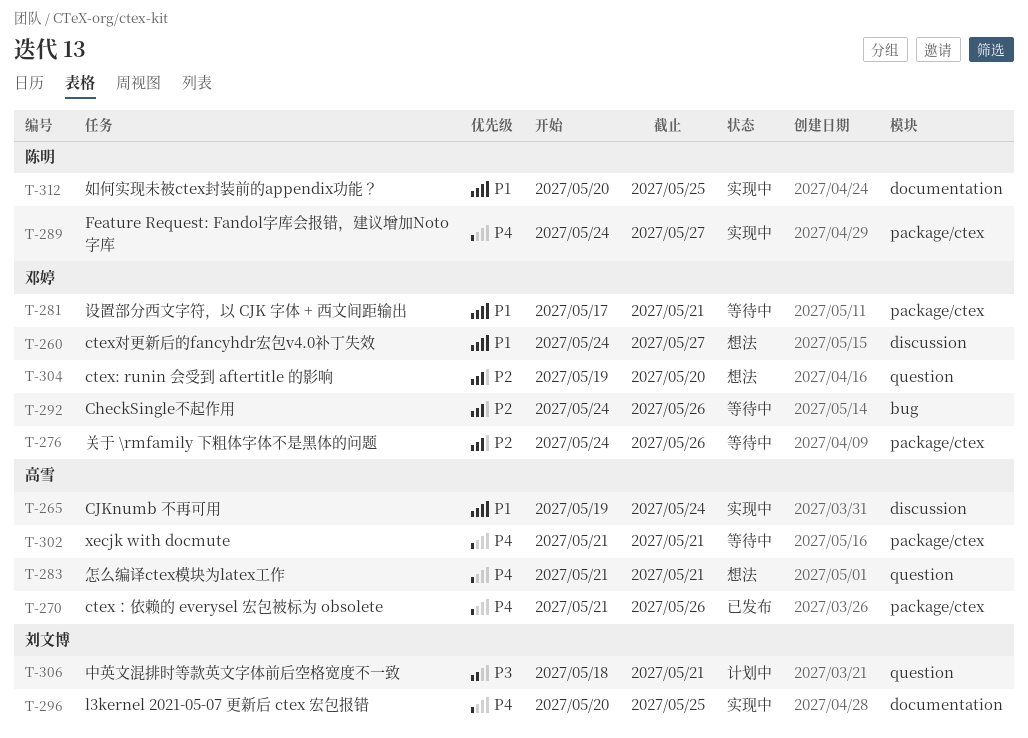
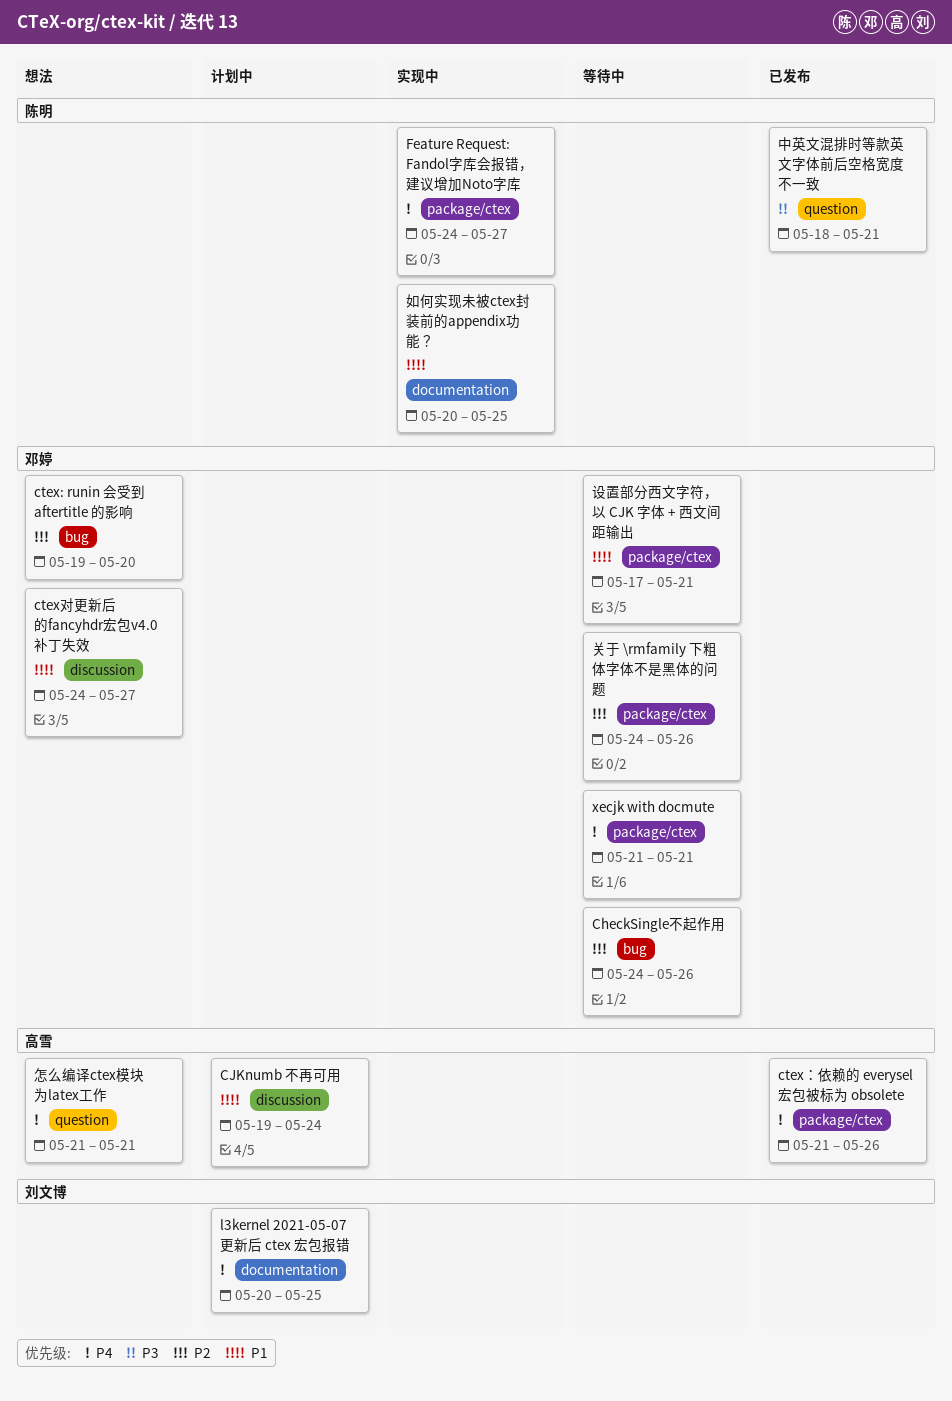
CJKnumb 不再可用, status: 实现中 -> 计划中
ctex: runin 会受到 aftertitle 的影响, label: question -> bug
l3kernel 2021-05-07 更新后 ctex 宏包报错, status: 实现中 -> 计划中
xecjk with docmute, owner: 高雪 -> 邓婷
中英文混排时等款英文字体前后空格宽度不一致, status: 计划中 -> 已发布
中英文混排时等款英文字体前后空格宽度不一致, owner: 刘文博 -> 陈明

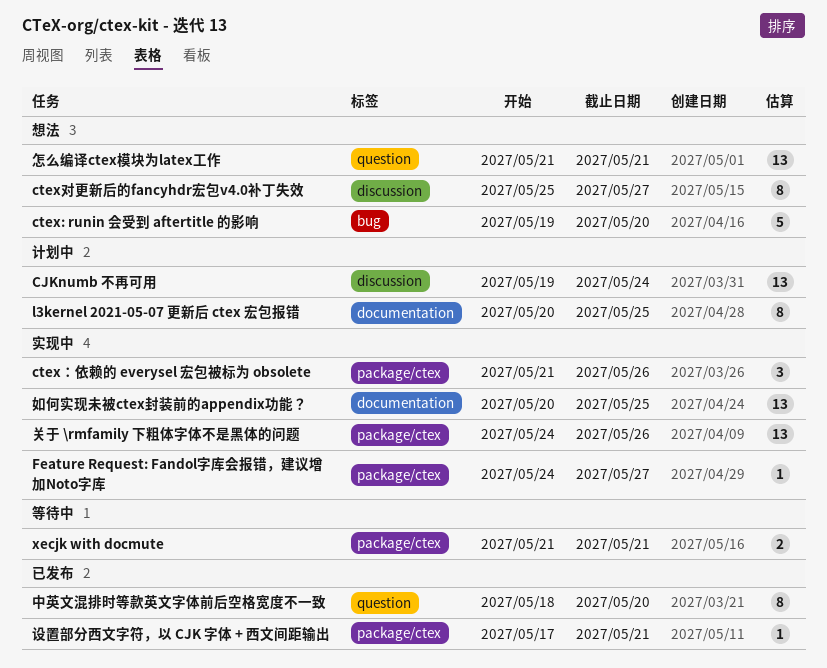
CheckSingle不起作用: present -> none
ctex对更新后的fancyhdr宏包v4.0补丁失效, start: May 24 -> May 25
ctex：依赖的 everysel 宏包被标为 obsolete, status: 已发布 -> 实现中
中英文混排时等款英文字体前后空格宽度不一致, due: May 21 -> May 20
关于 \rmfamily 下粗体字体不是黑体的问题, status: 等待中 -> 实现中
设置部分西文字符，以 CJK 字体 + 西文间距输出, status: 等待中 -> 已发布

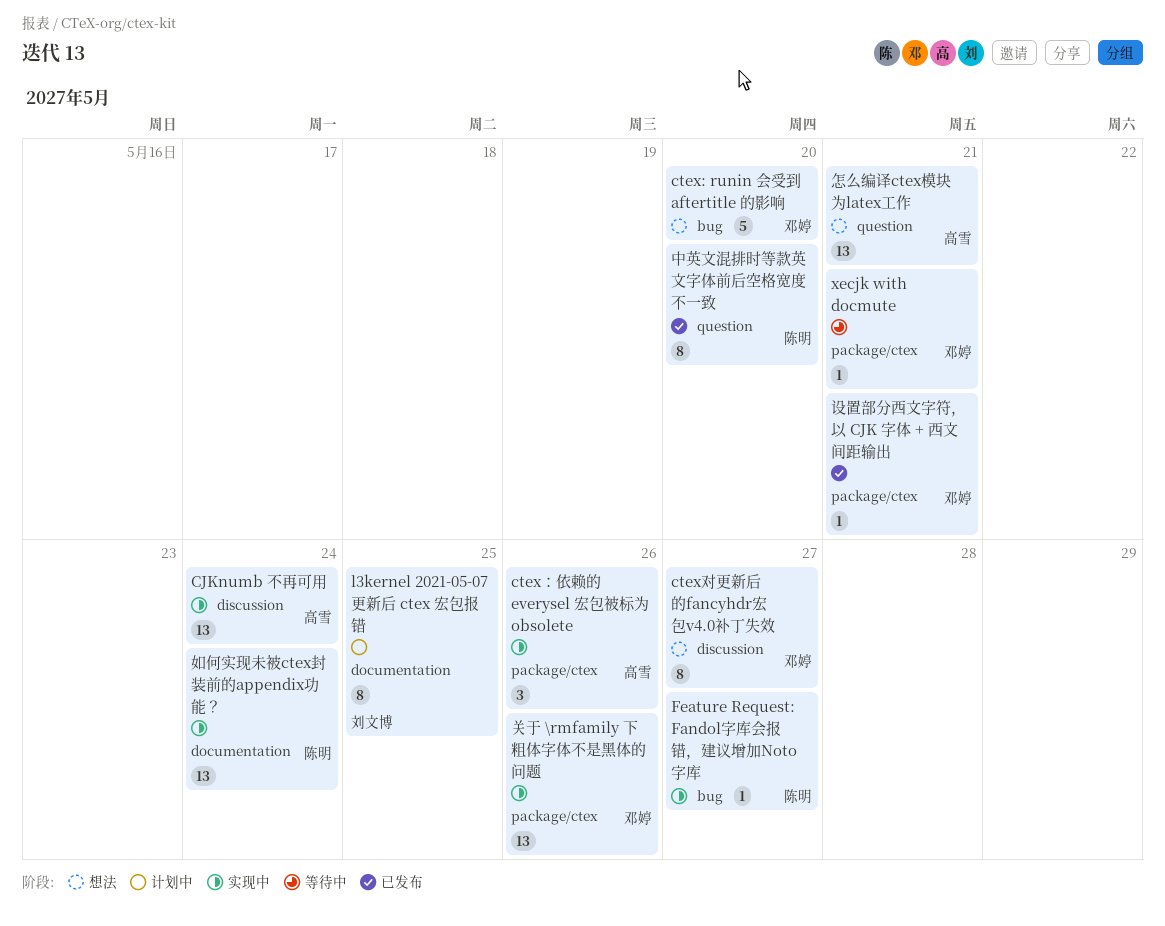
CJKnumb 不再可用, status: 计划中 -> 实现中
Feature Request: Fandol字库会报错，建议增加Noto字库, label: package/ctex -> bug
xecjk with docmute, estimate: 2 -> 1
如何实现未被ctex封装前的appendix功能？, due: May 25 -> May 24

